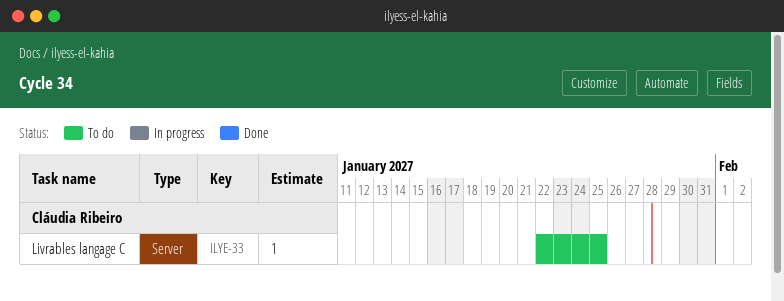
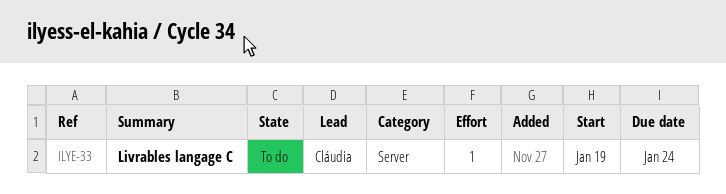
ILYE-33, start: Jan 22 -> Jan 19
ILYE-33, due: Jan 25 -> Jan 24

